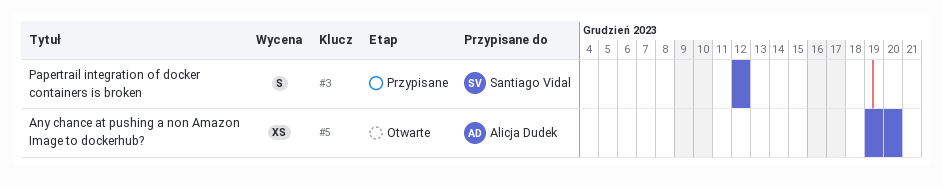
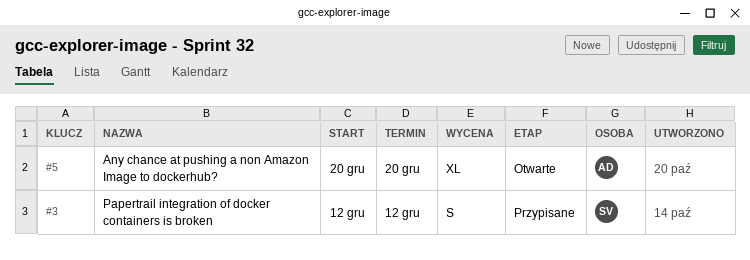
#5, estimate: XS -> XL
#5, start: Dec 19 -> Dec 20

